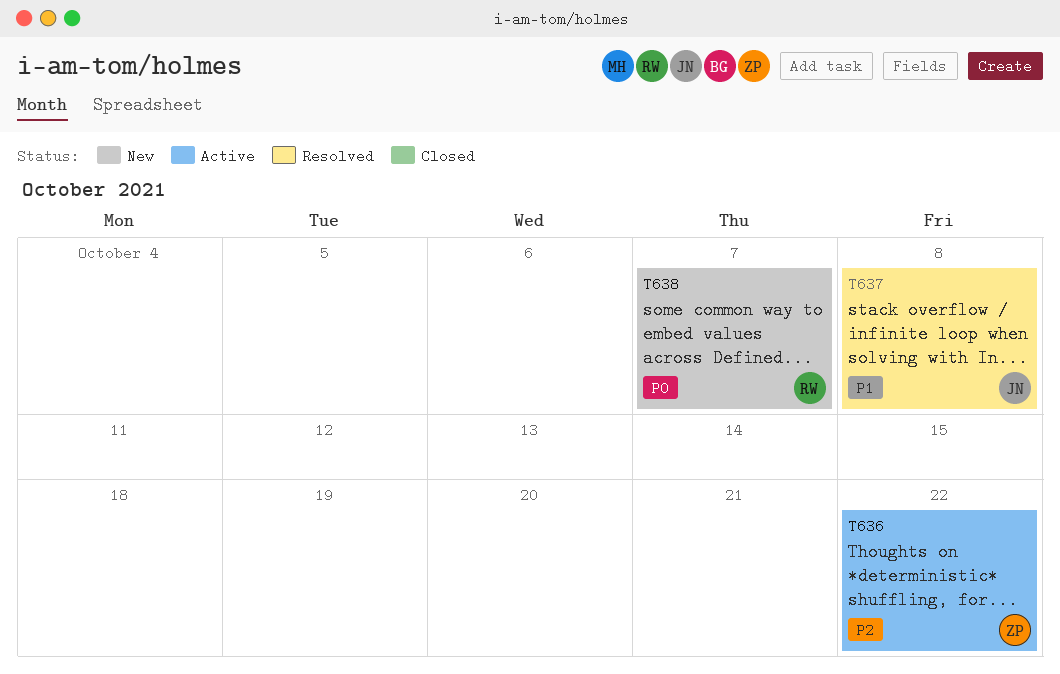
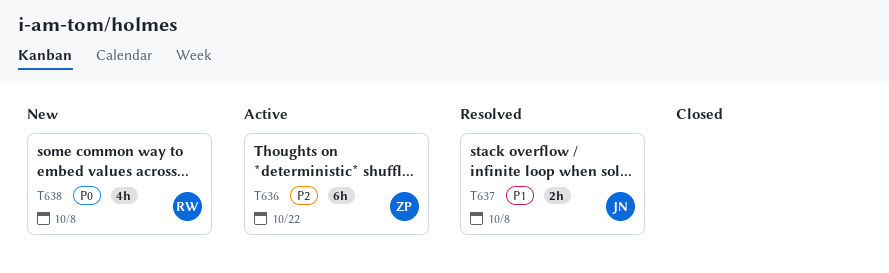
T638, due: Oct 7 -> Oct 8

